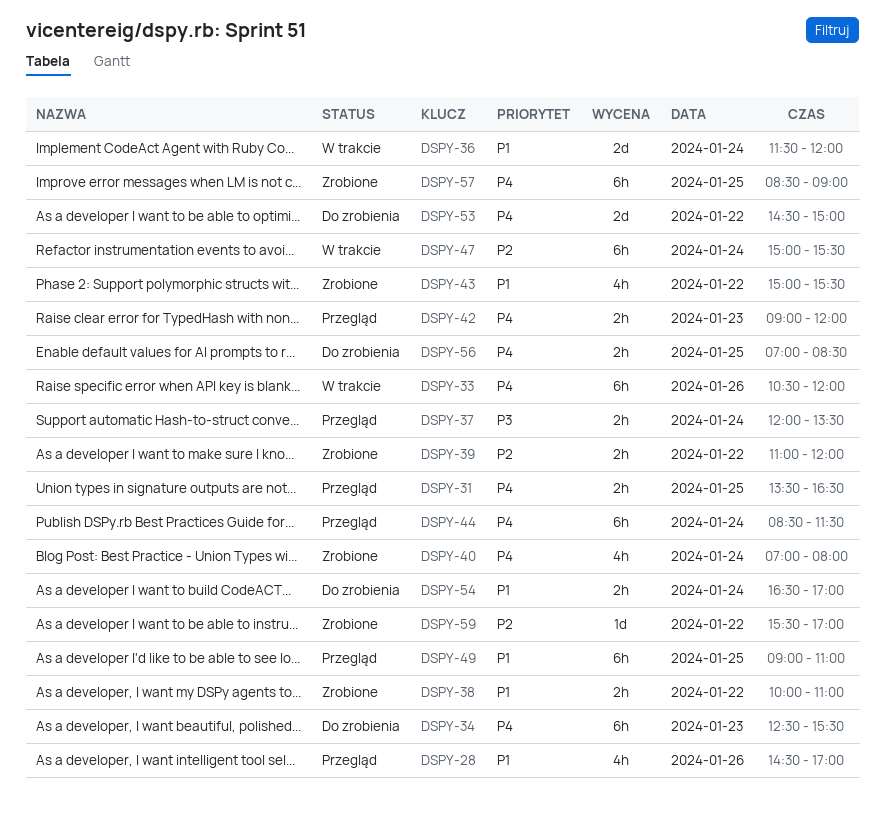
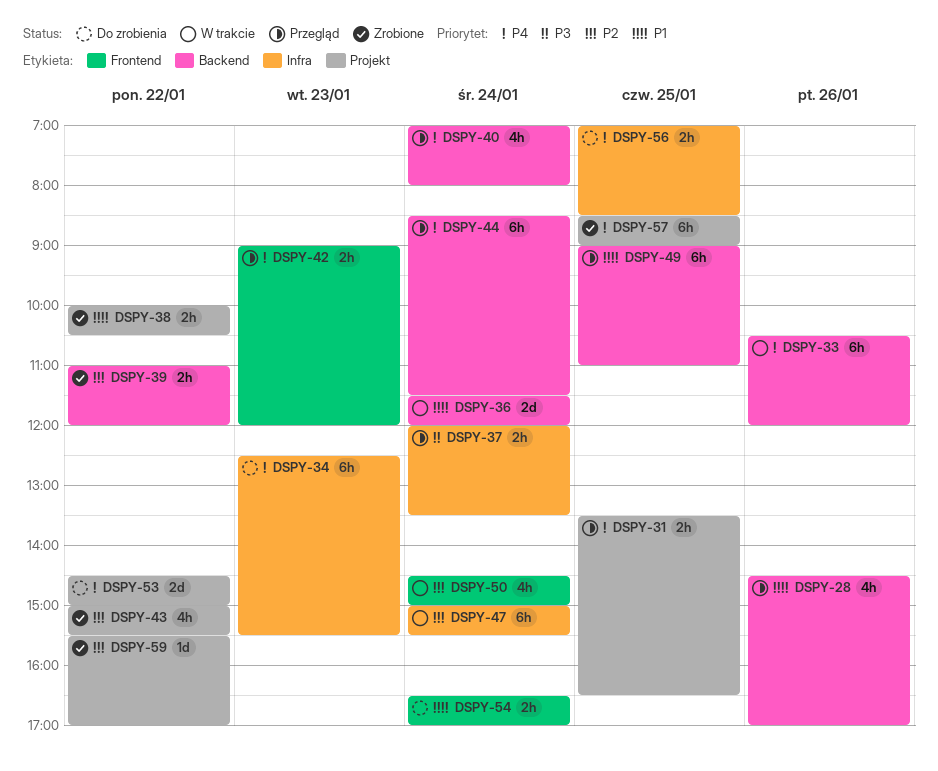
DSPY-38, ends: 11:00 -> 10:30
DSPY-40, status: Zrobione -> Przegląd
DSPY-43, priority: P1 -> P2
DSPY-50: none -> present

